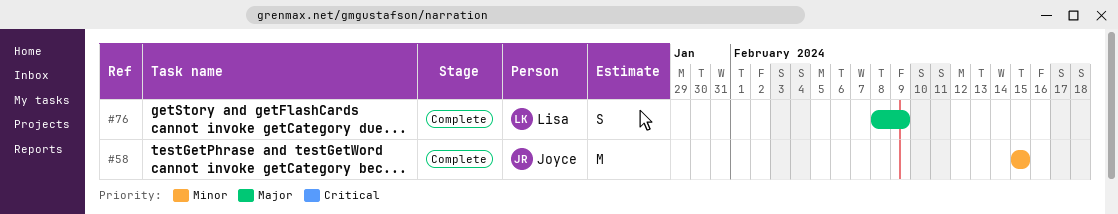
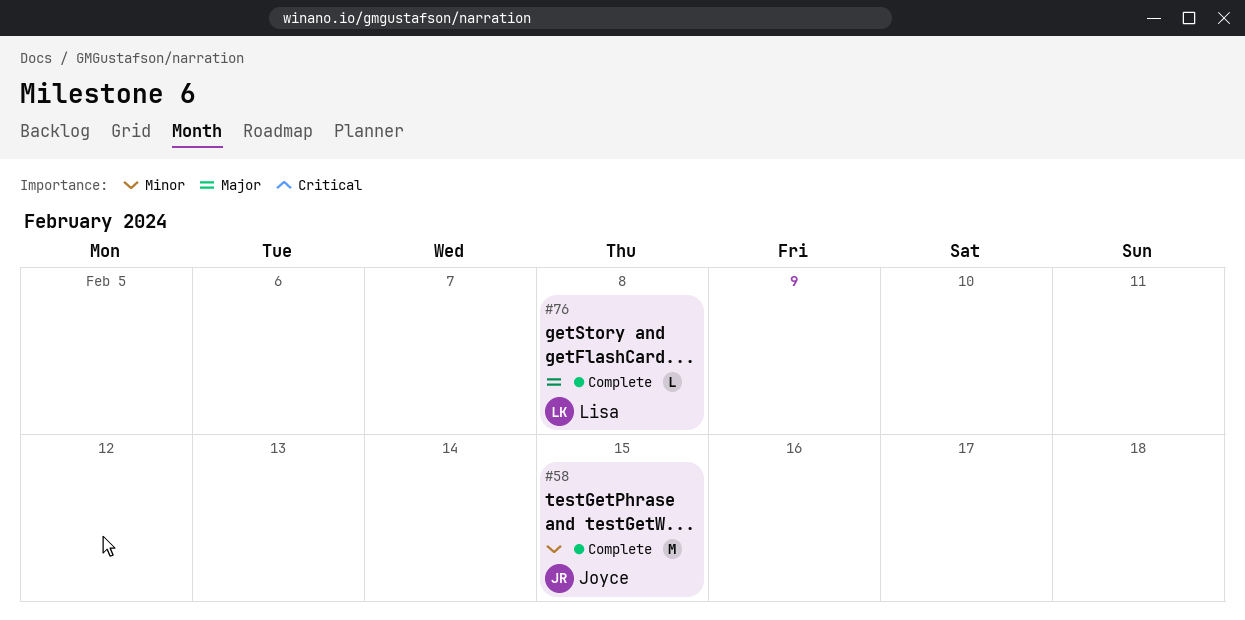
#76, estimate: S -> L
#76, due: Feb 9 -> Feb 8

